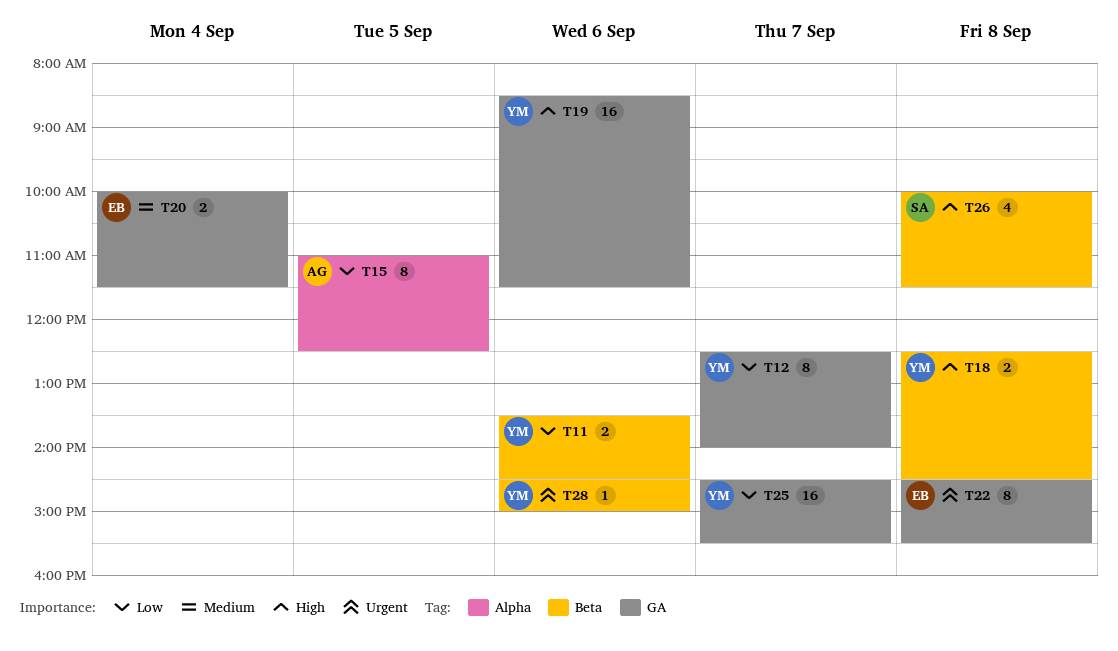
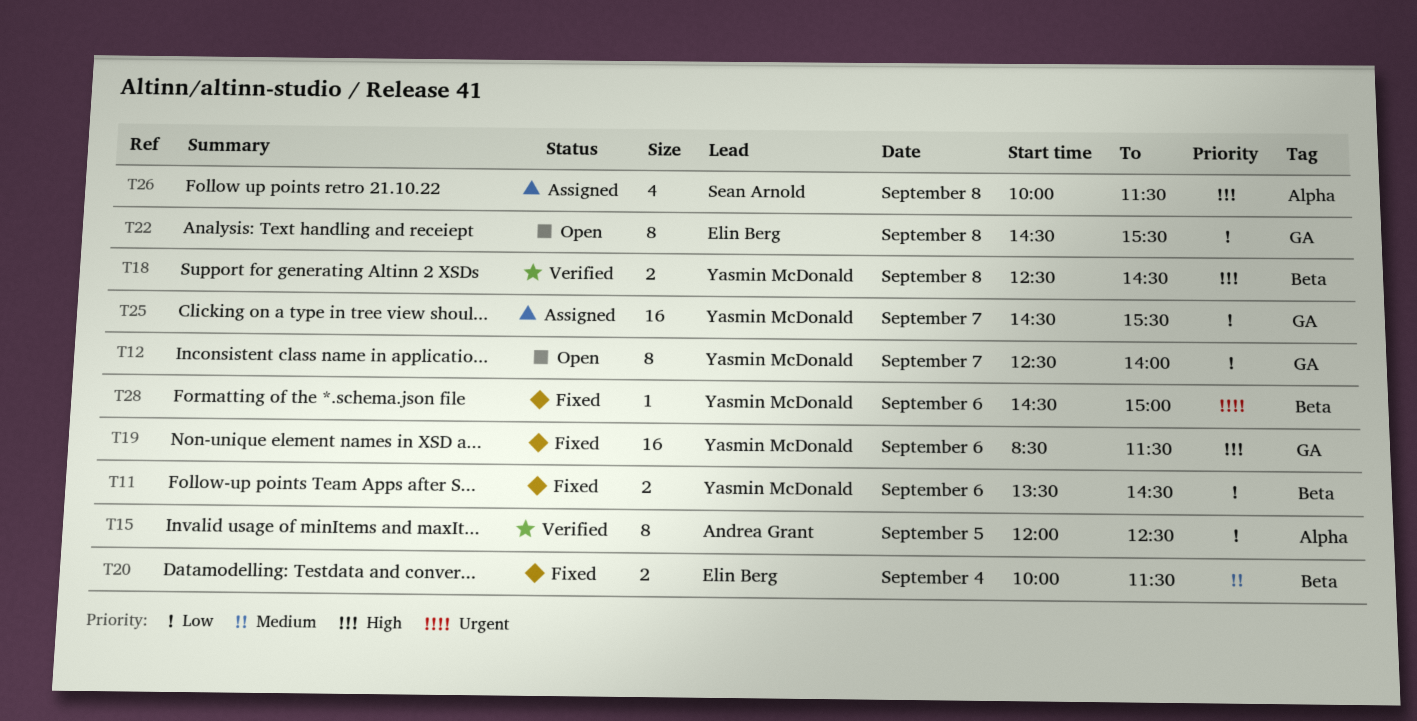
T15, begins: 11:00 -> 12:00
T20, label: GA -> Beta
T22, priority: Urgent -> Low
T26, label: Beta -> Alpha

